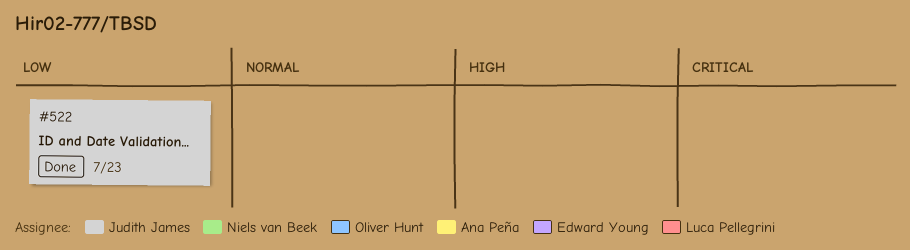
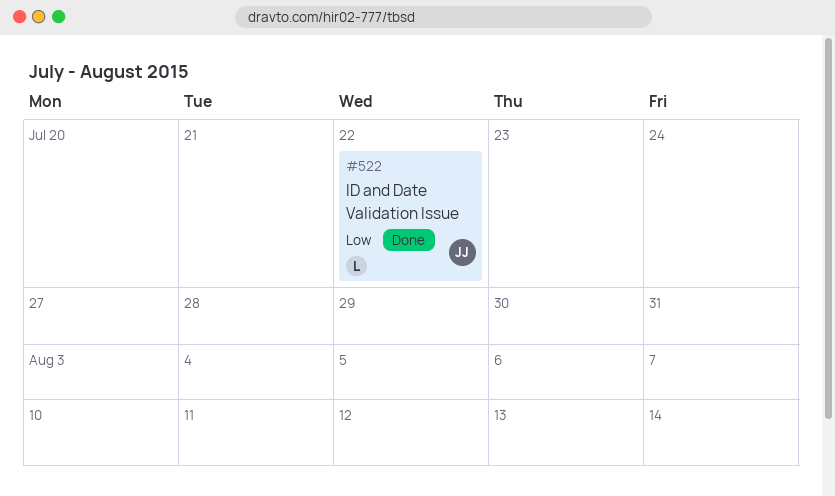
#522, due: Jul 23 -> Jul 22

